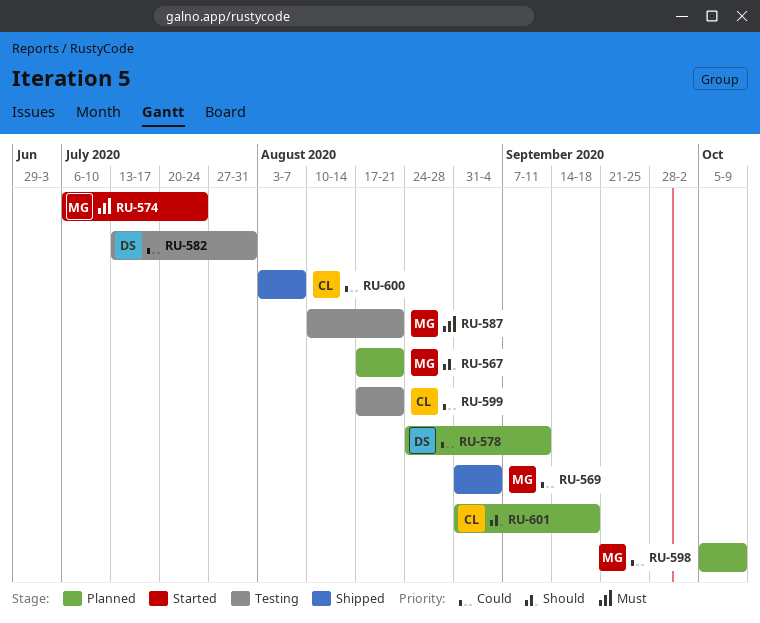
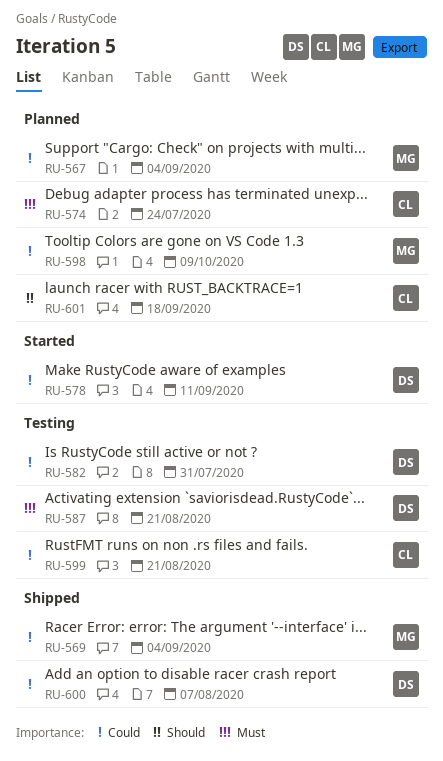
RU-567, priority: Should -> Could
RU-567, due: Aug 21 -> Sep 4
RU-574, status: Started -> Planned
RU-574, owner: MG -> CL
RU-578, status: Planned -> Started
RU-587, owner: MG -> DS
RU-600, owner: CL -> DS

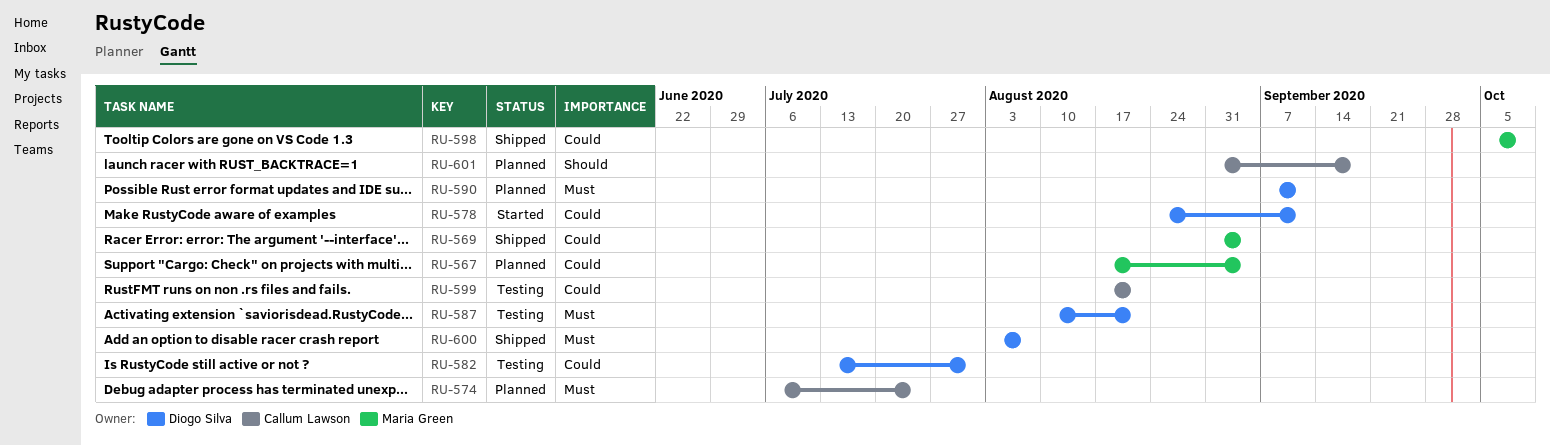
RU-590: none -> present
RU-598, status: Planned -> Shipped
RU-600, priority: Could -> Must

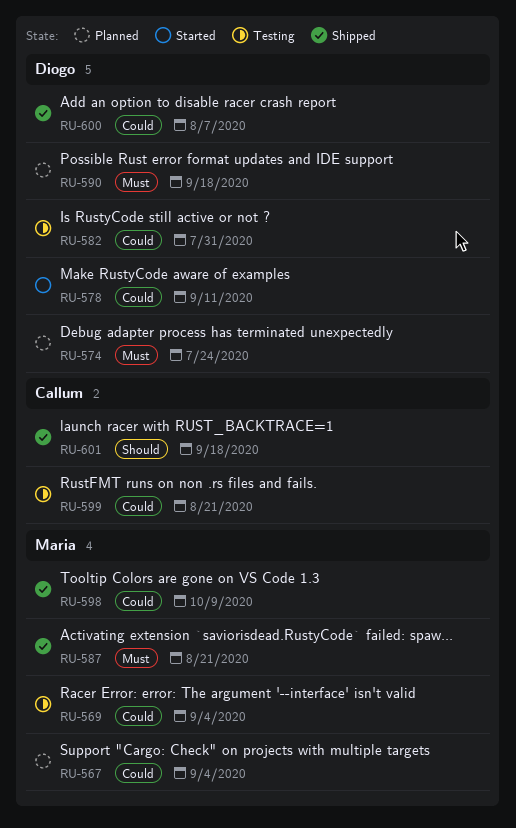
RU-569, status: Shipped -> Testing
RU-574, owner: Callum Lawson -> Diogo Silva
RU-587, status: Testing -> Shipped
RU-587, owner: Diogo Silva -> Maria Green
RU-590, due: Sep 11 -> Sep 18
RU-600, priority: Must -> Could
RU-601, status: Planned -> Shipped

